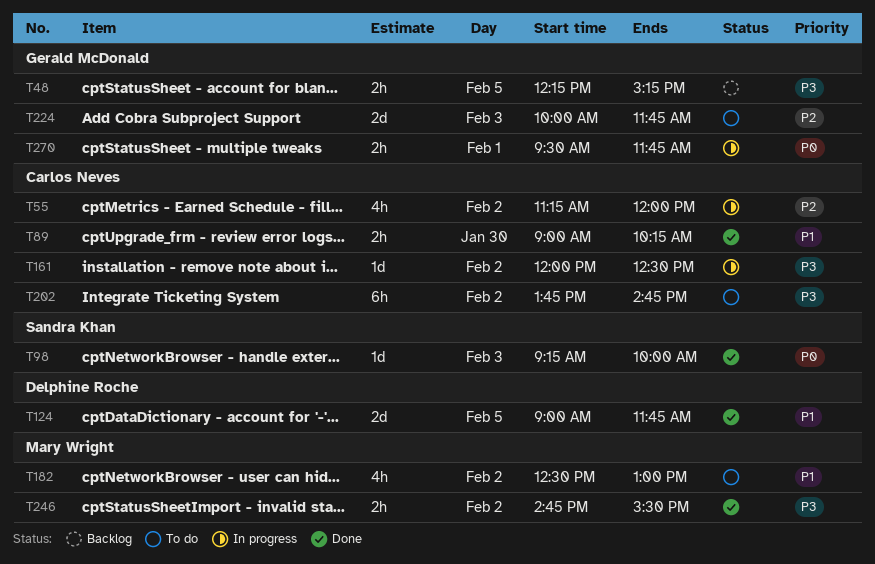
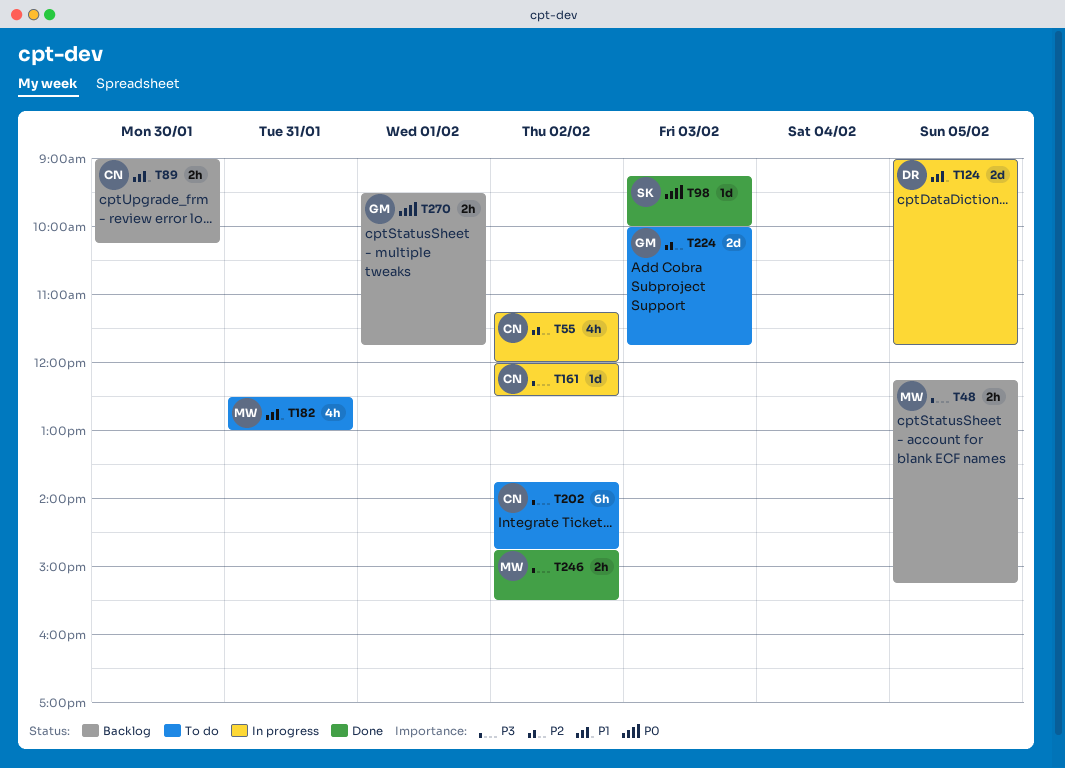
T48, owner: Gerald McDonald -> Mary Wright
T89, status: Done -> Backlog
T124, status: Done -> In progress
T182, day: Feb 2 -> Jan 31
T270, status: In progress -> Backlog

